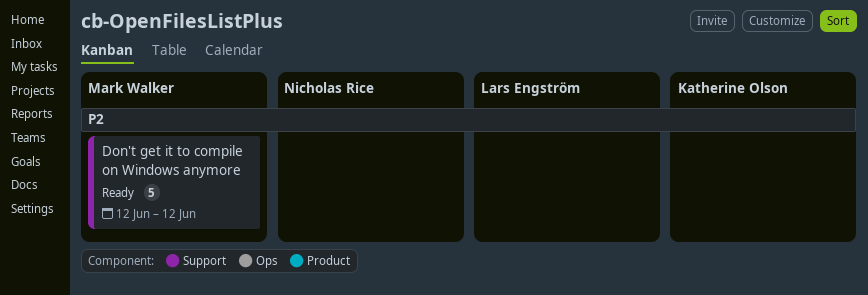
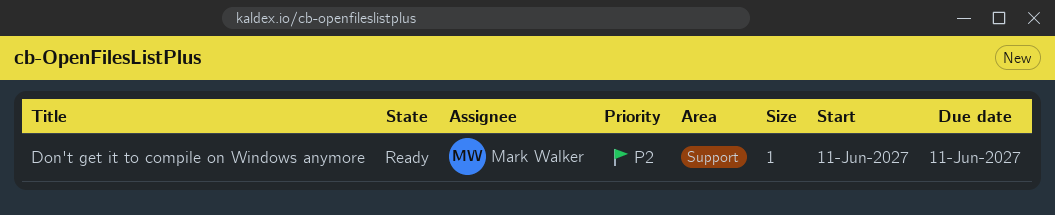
Don't get it to compile on Windows anymore, estimate: 5 -> 1
Don't get it to compile on Windows anymore, start: Jun 12 -> Jun 11
Don't get it to compile on Windows anymore, due: Jun 12 -> Jun 11

